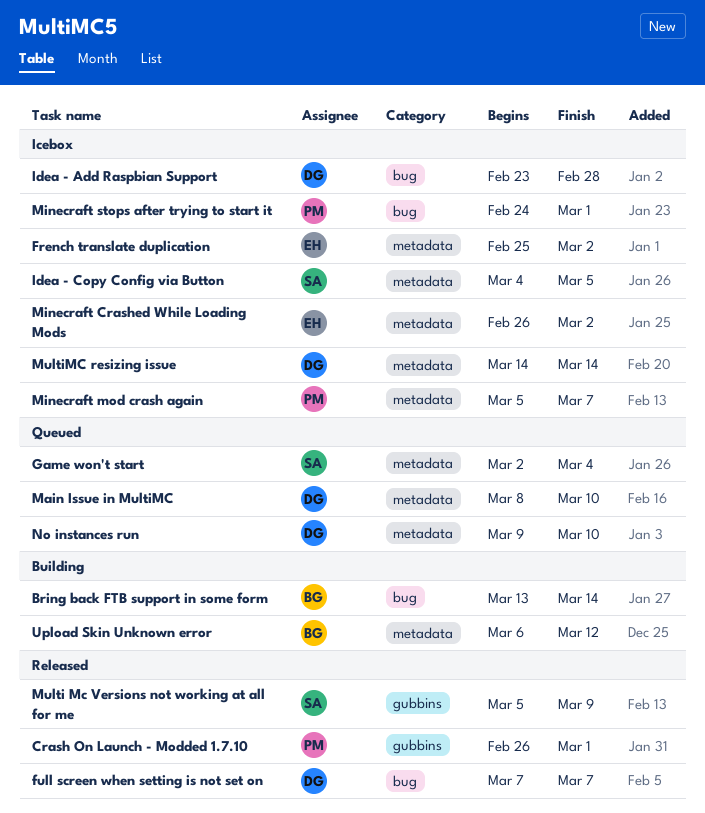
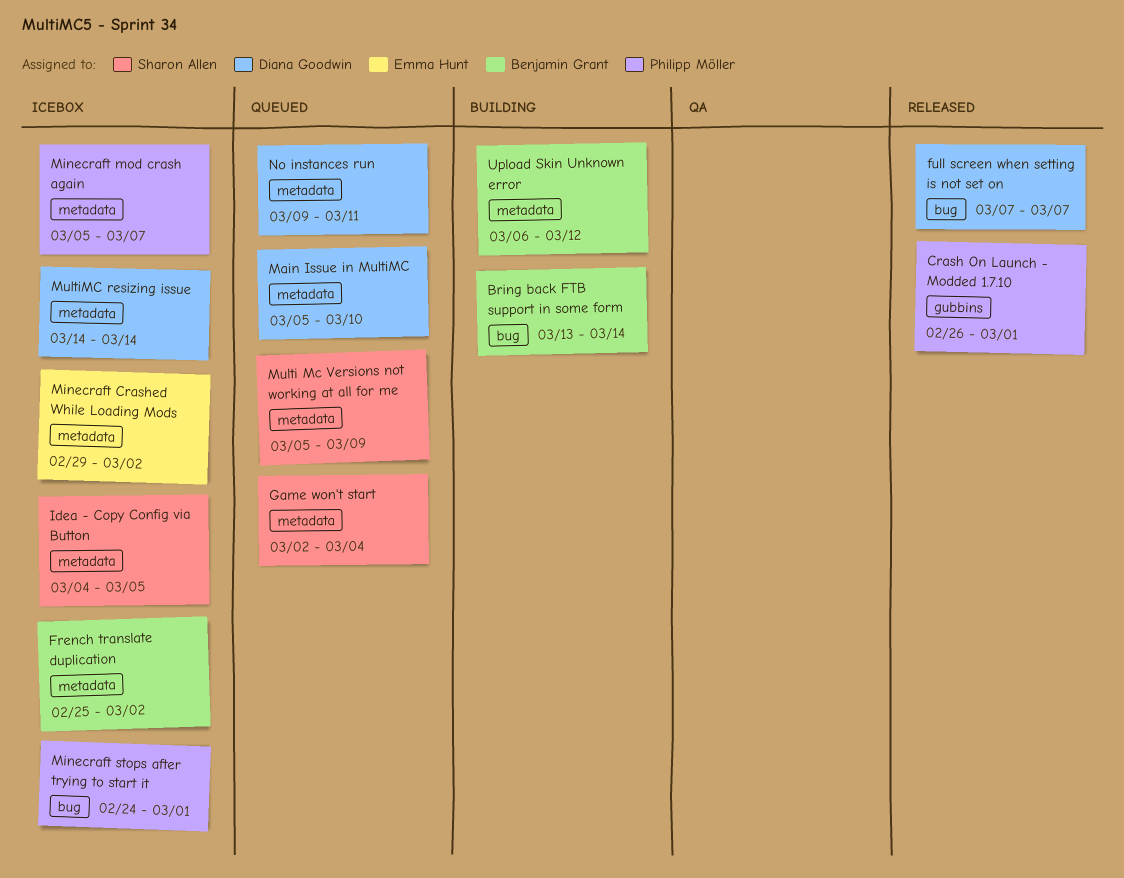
French translate duplication, owner: Emma Hunt -> Benjamin Grant
Idea - Add Raspbian Support: present -> none
Main Issue in MultiMC, start: Mar 8 -> Mar 5
Minecraft Crashed While Loading Mods, start: Feb 26 -> Feb 29
Multi Mc Versions not working at all for me, status: Released -> Queued
Multi Mc Versions not working at all for me, label: gubbins -> metadata
No instances run, due: Mar 10 -> Mar 11

